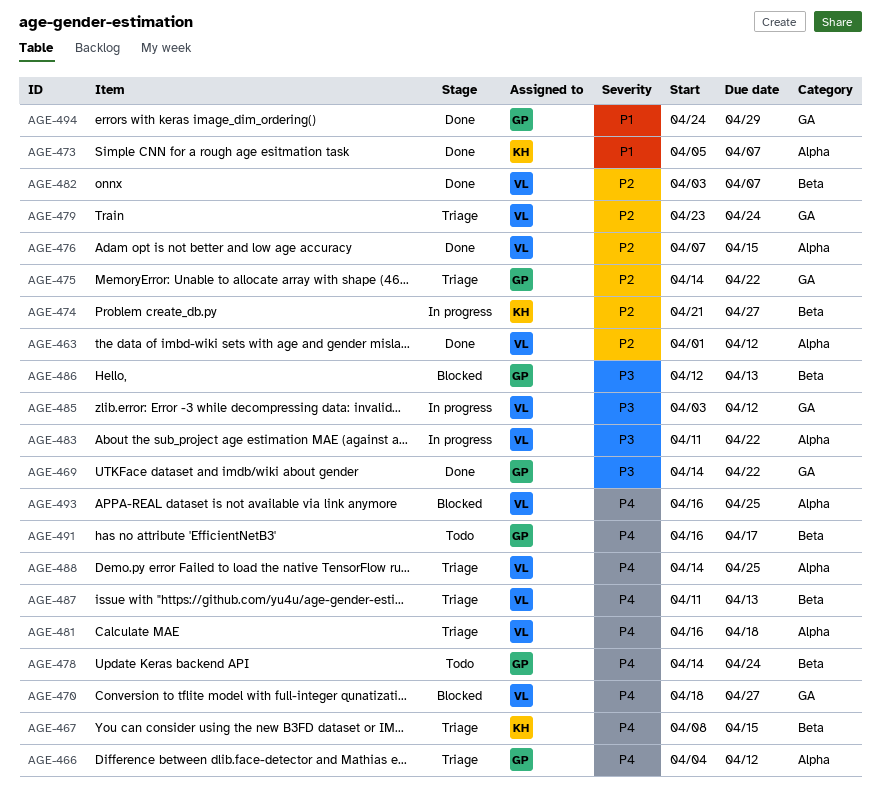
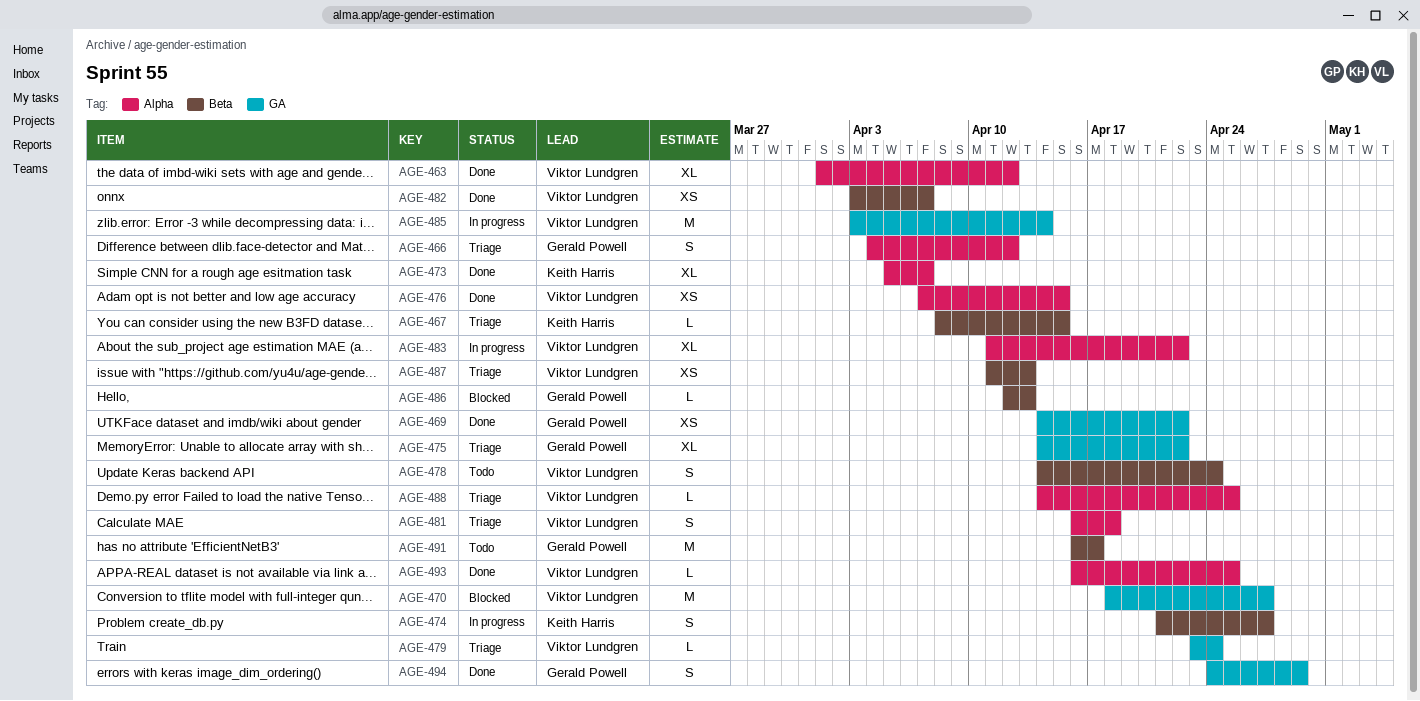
AGE-478, owner: Gerald Powell -> Viktor Lundgren
AGE-485, due: Apr 12 -> Apr 14
AGE-493, status: Blocked -> Done

